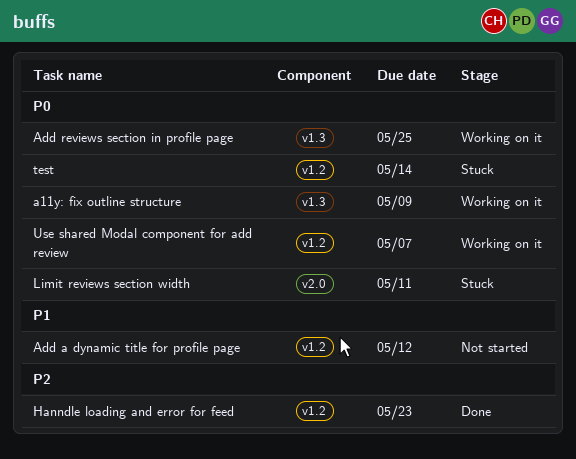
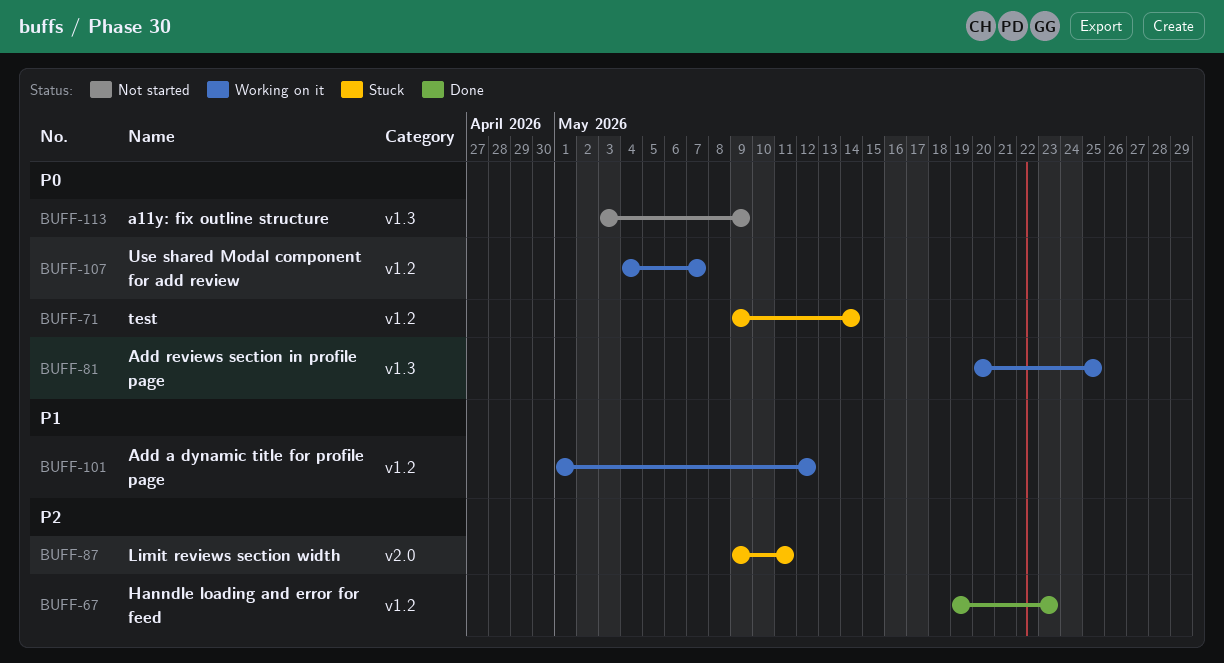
a11y: fix outline structure, status: Working on it -> Not started
Add a dynamic title for profile page, status: Not started -> Working on it
Limit reviews section width, priority: P0 -> P2

